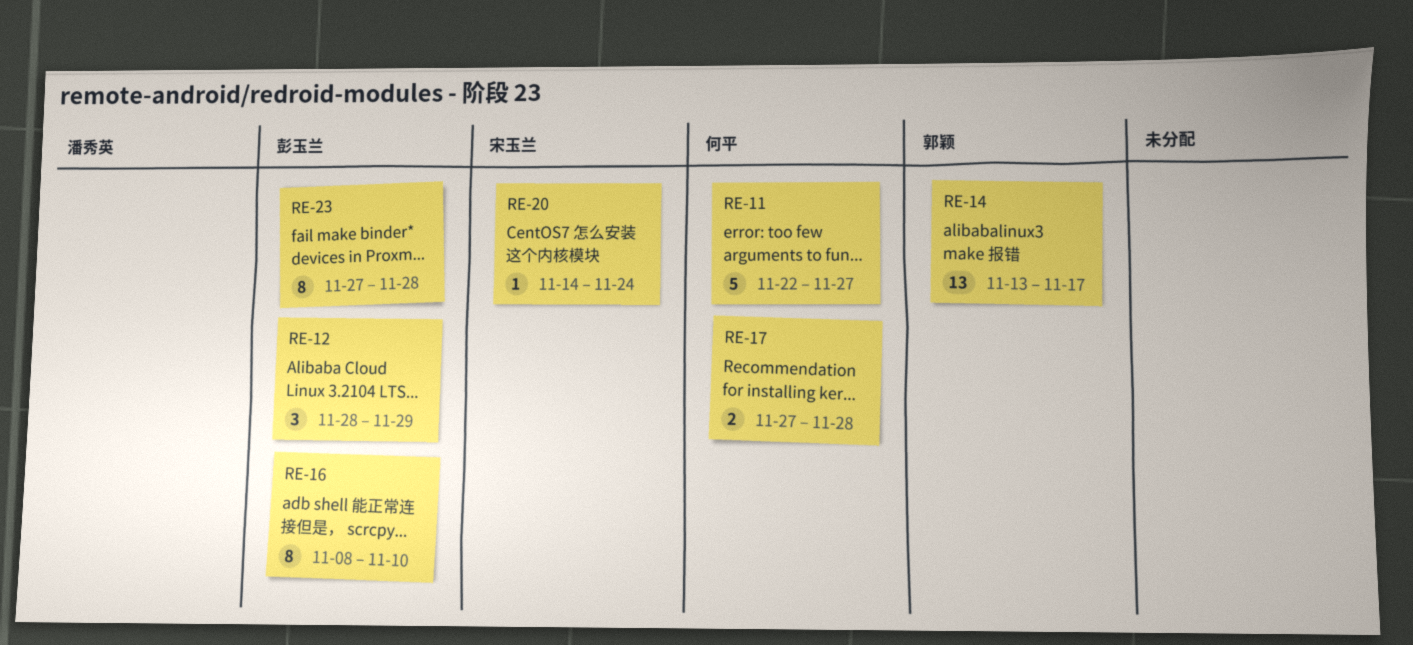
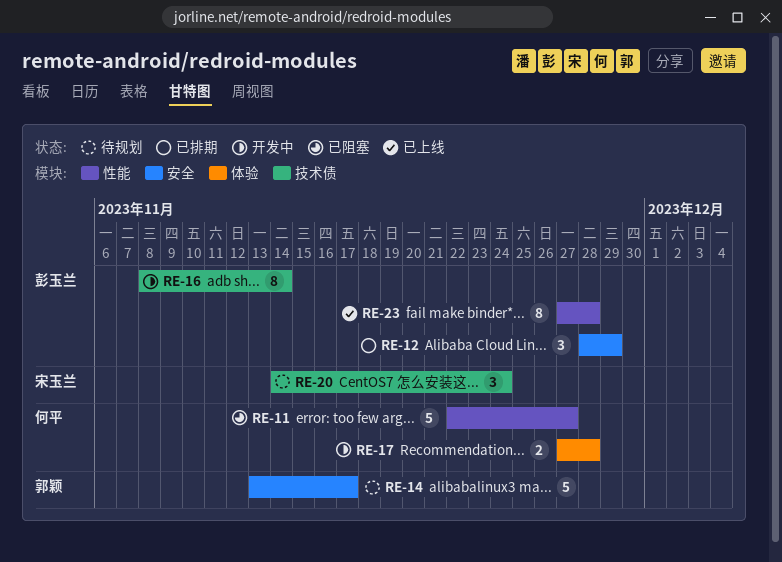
RE-14, estimate: 13 -> 5
RE-16, due: Nov 10 -> Nov 14
RE-20, estimate: 1 -> 3

